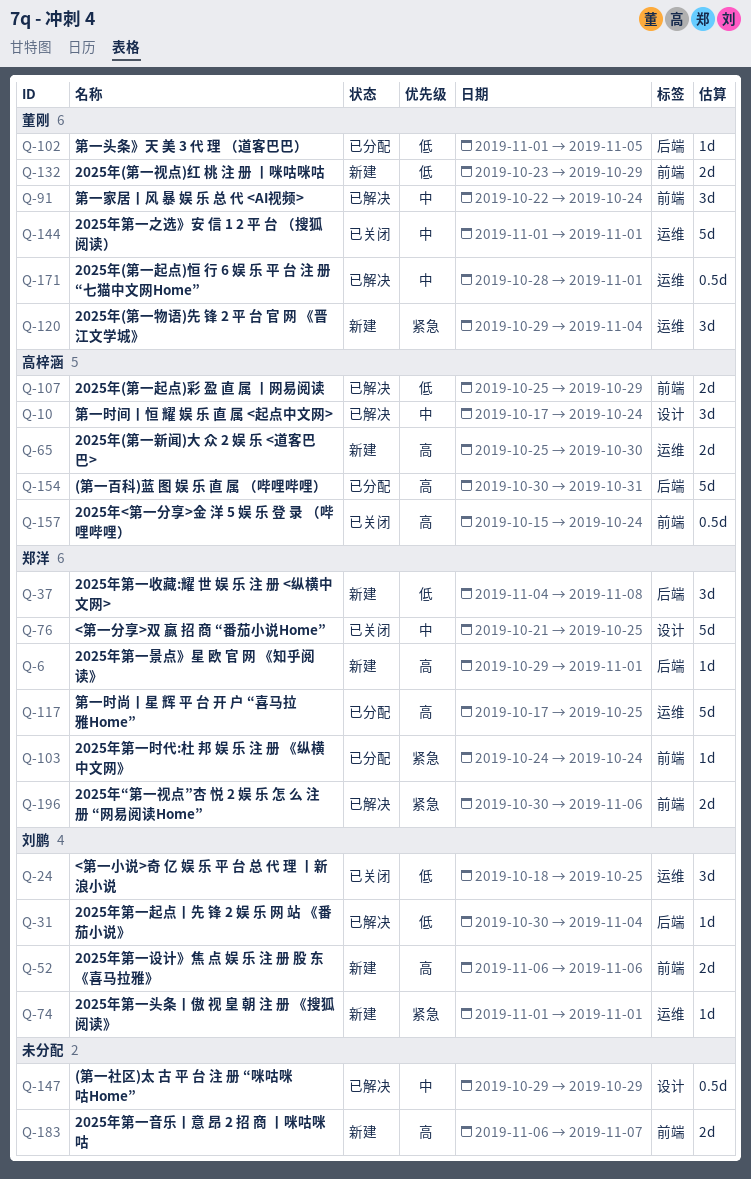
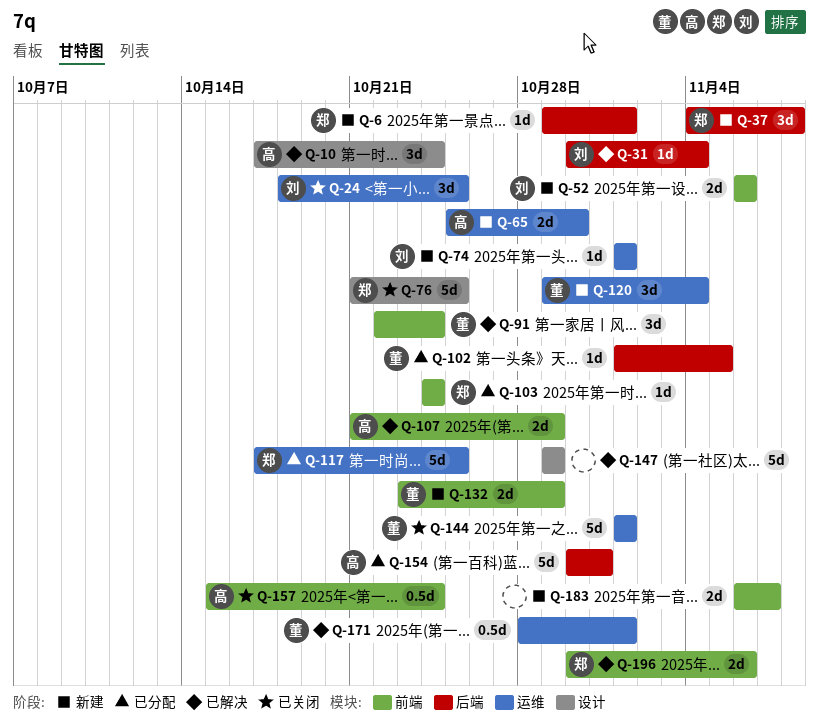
Q-107, start: Oct 25 -> Oct 21
Q-147, estimate: 0.5d -> 5d

